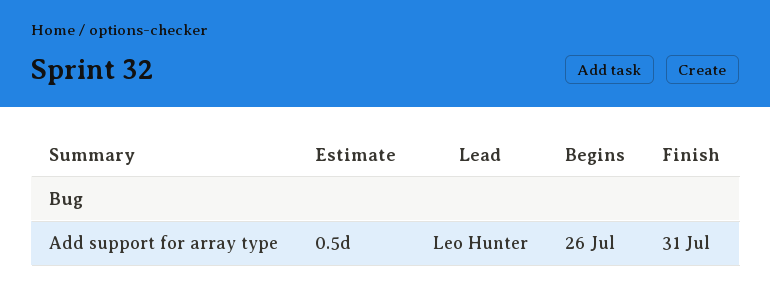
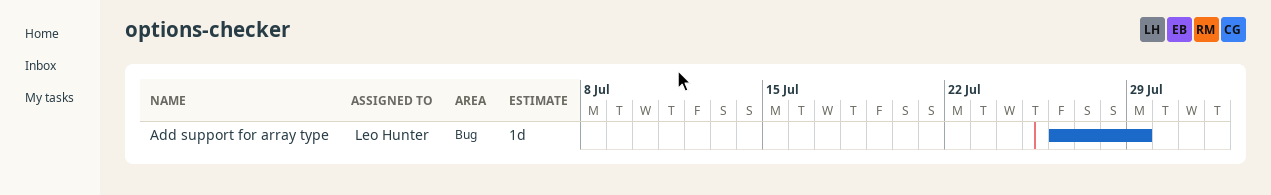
Add support for array type, estimate: 0.5d -> 1d
Add support for array type, due: Jul 31 -> Jul 29

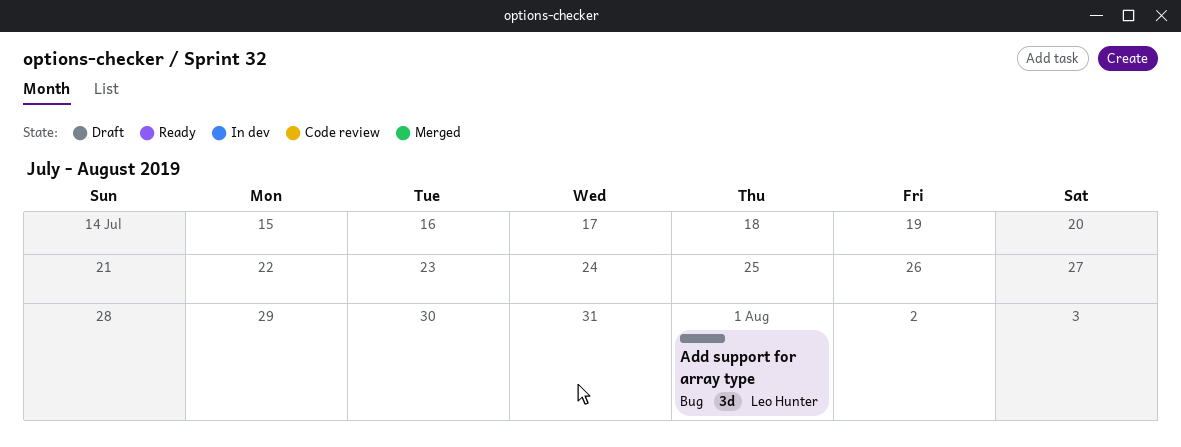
Add support for array type, estimate: 1d -> 3d
Add support for array type, due: Jul 29 -> Aug 1

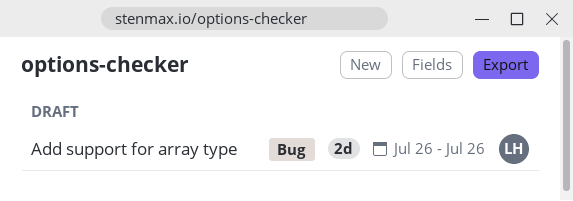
Add support for array type, estimate: 3d -> 2d
Add support for array type, due: Aug 1 -> Jul 26

